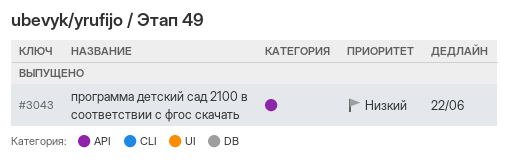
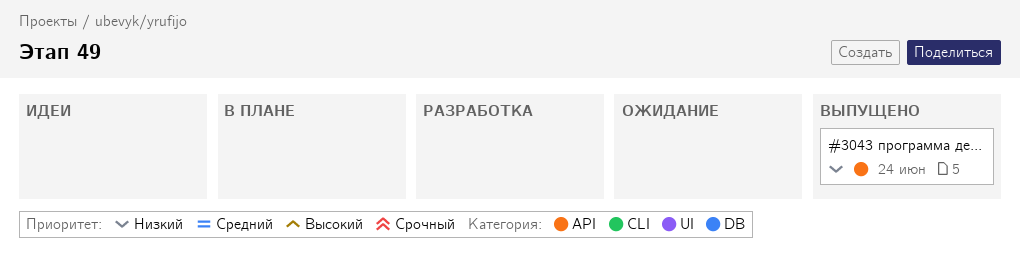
#3043, due: Jun 22 -> Jun 24

